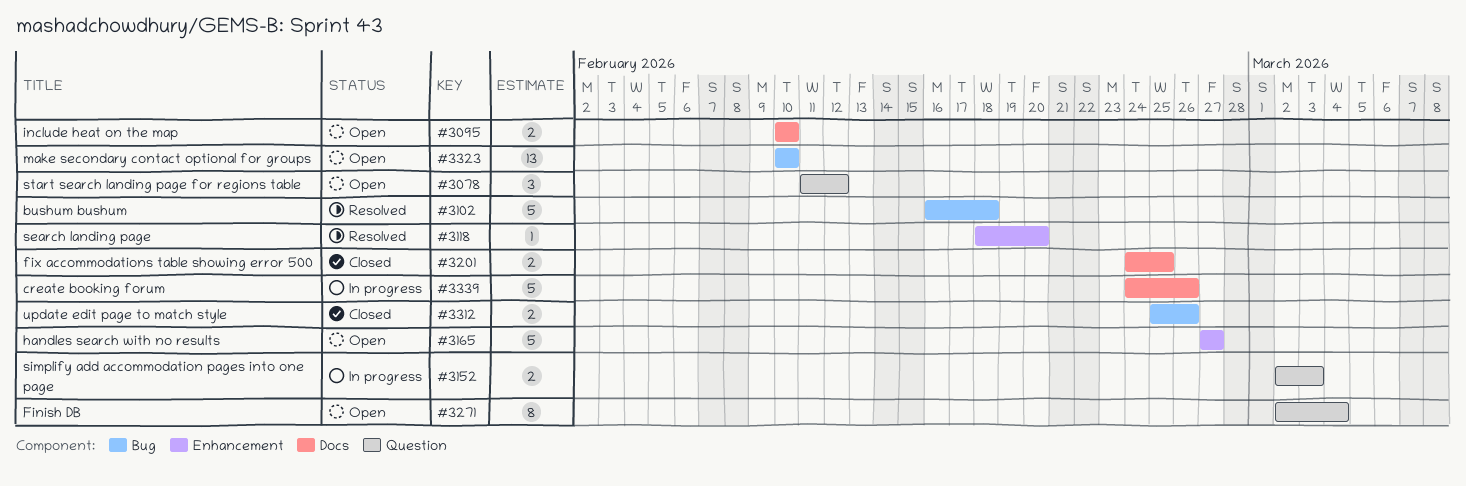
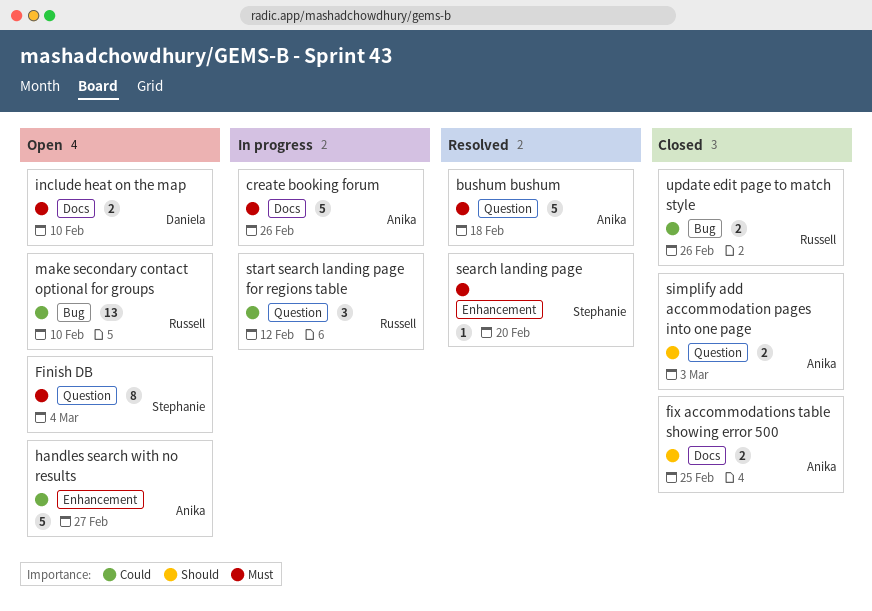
bushum bushum, label: Bug -> Question
simplify add accommodation pages into one page, status: In progress -> Closed
start search landing page for regions table, status: Open -> In progress

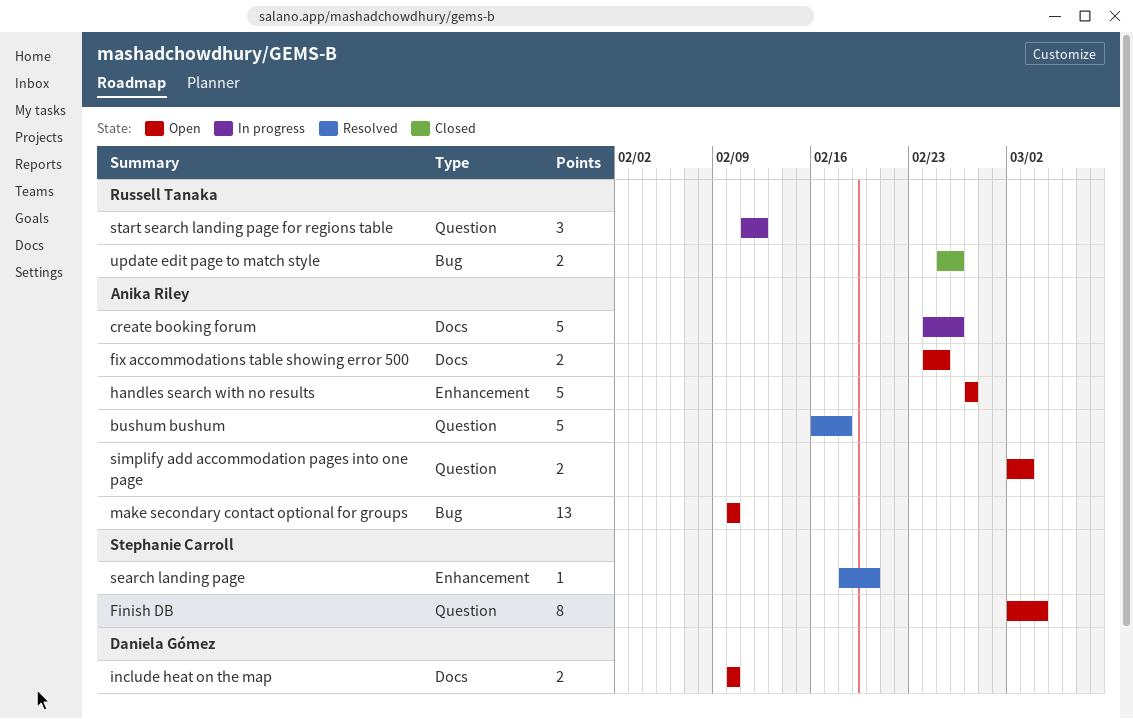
fix accommodations table showing error 500, status: Closed -> Open
make secondary contact optional for groups, owner: Russell Tanaka -> Anika Riley
simplify add accommodation pages into one page, status: Closed -> Open

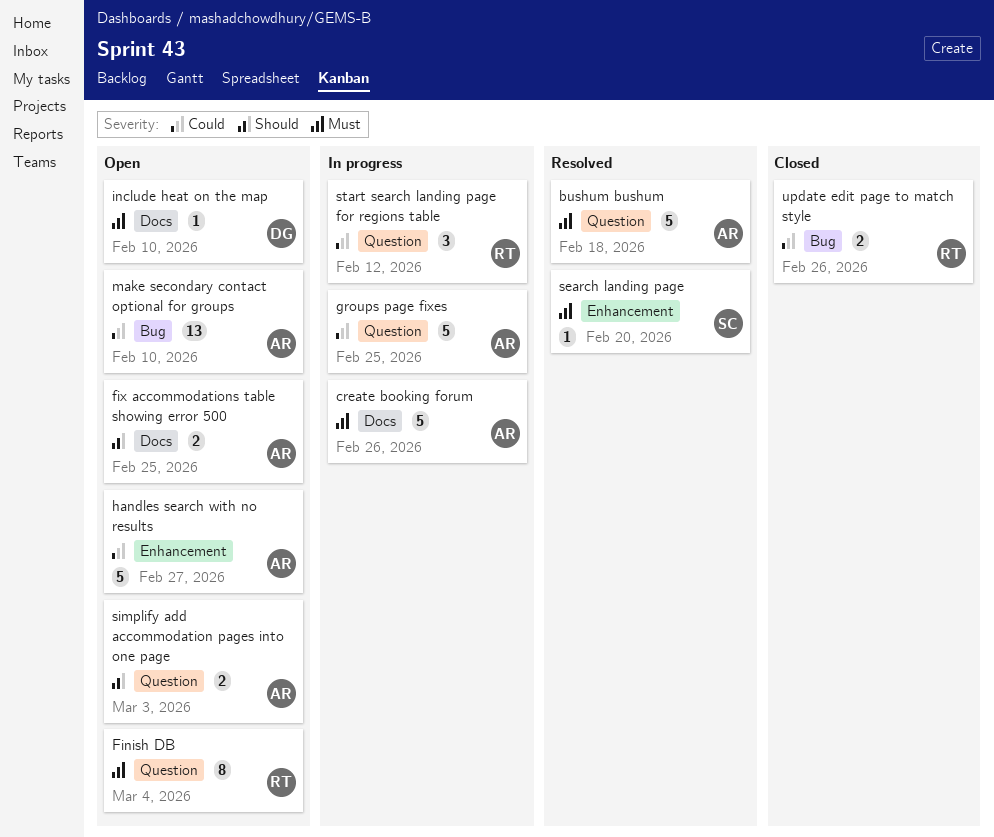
Finish DB, owner: Stephanie Carroll -> Russell Tanaka
groups page fixes: none -> present
include heat on the map, estimate: 2 -> 1

